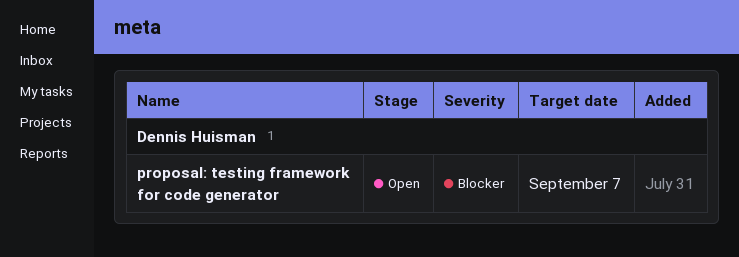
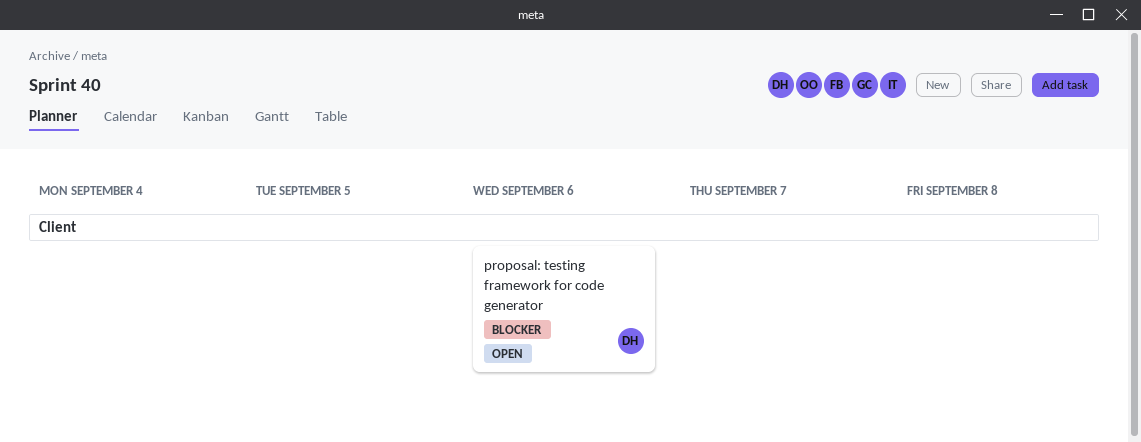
proposal: testing framework for code generator, due: Sep 7 -> Sep 6

